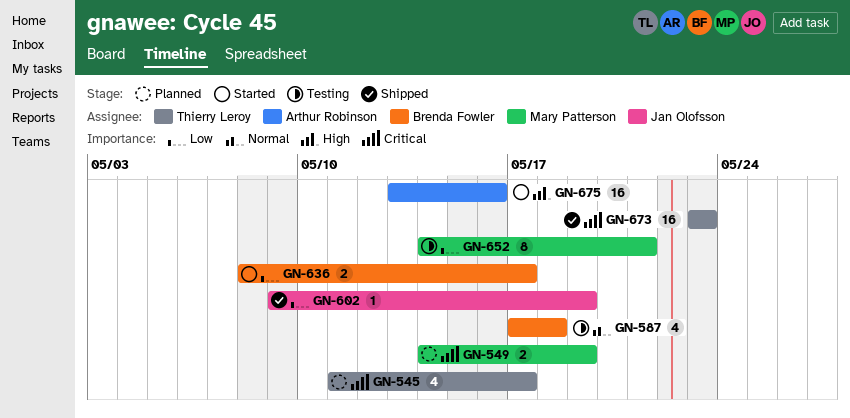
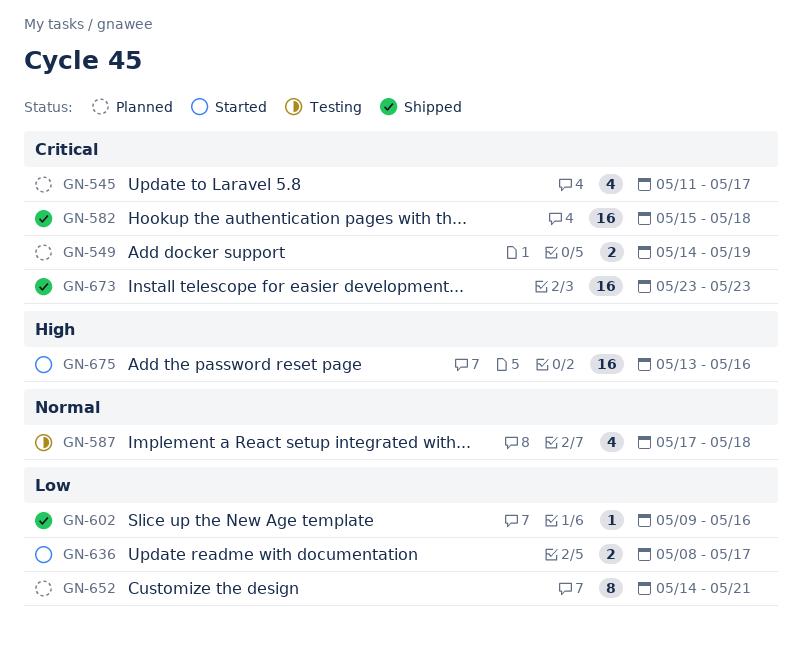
GN-582: none -> present
GN-602, due: May 19 -> May 16
GN-652, status: Testing -> Planned

